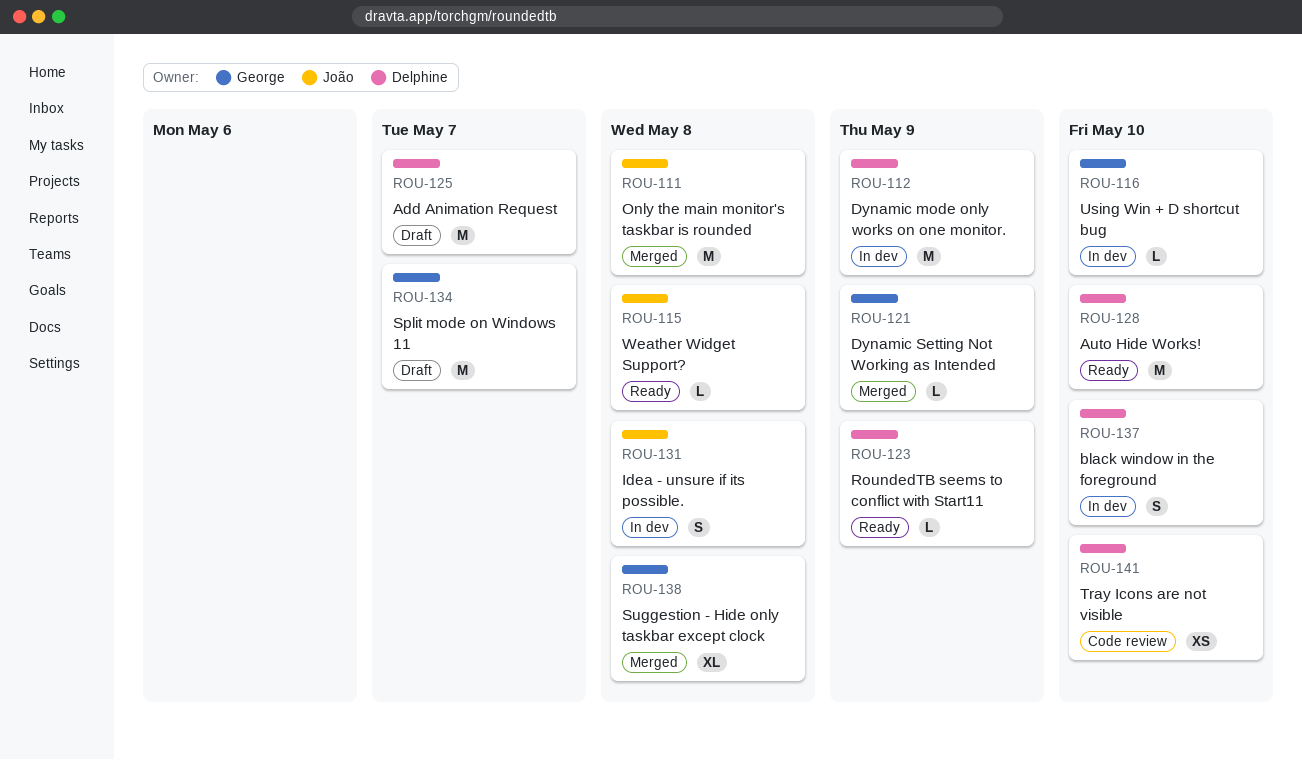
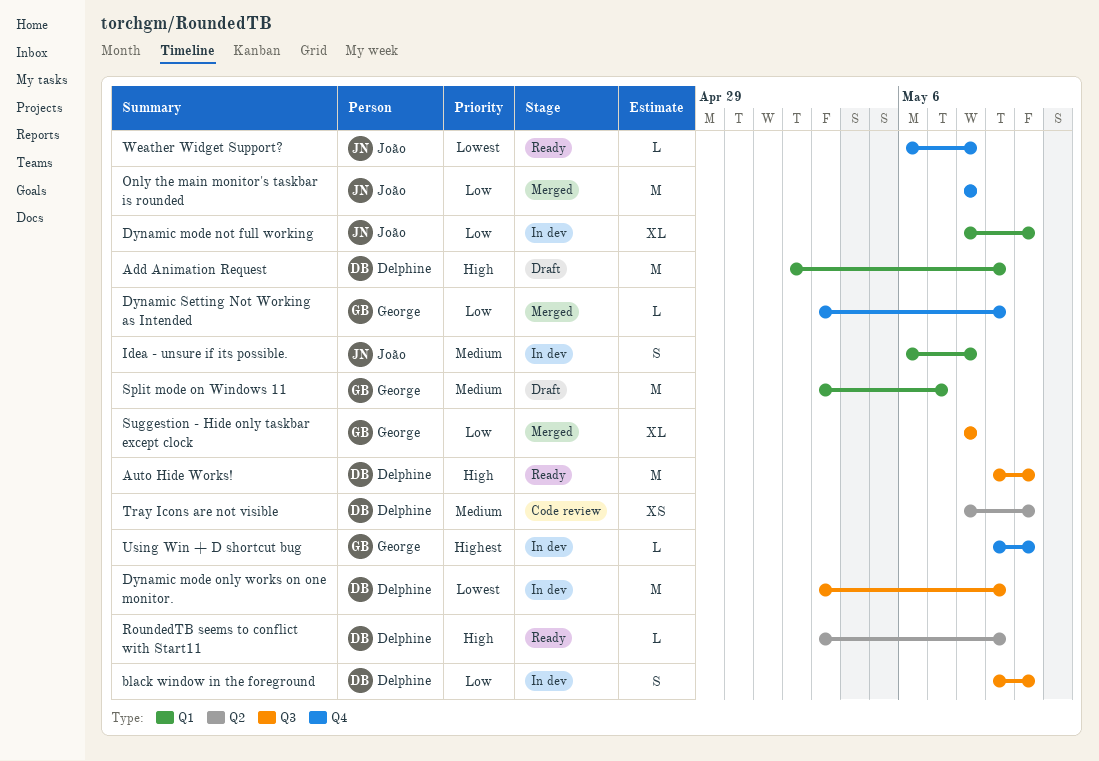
Add Animation Request, due: May 7 -> May 9
Dynamic mode not full working: none -> present

